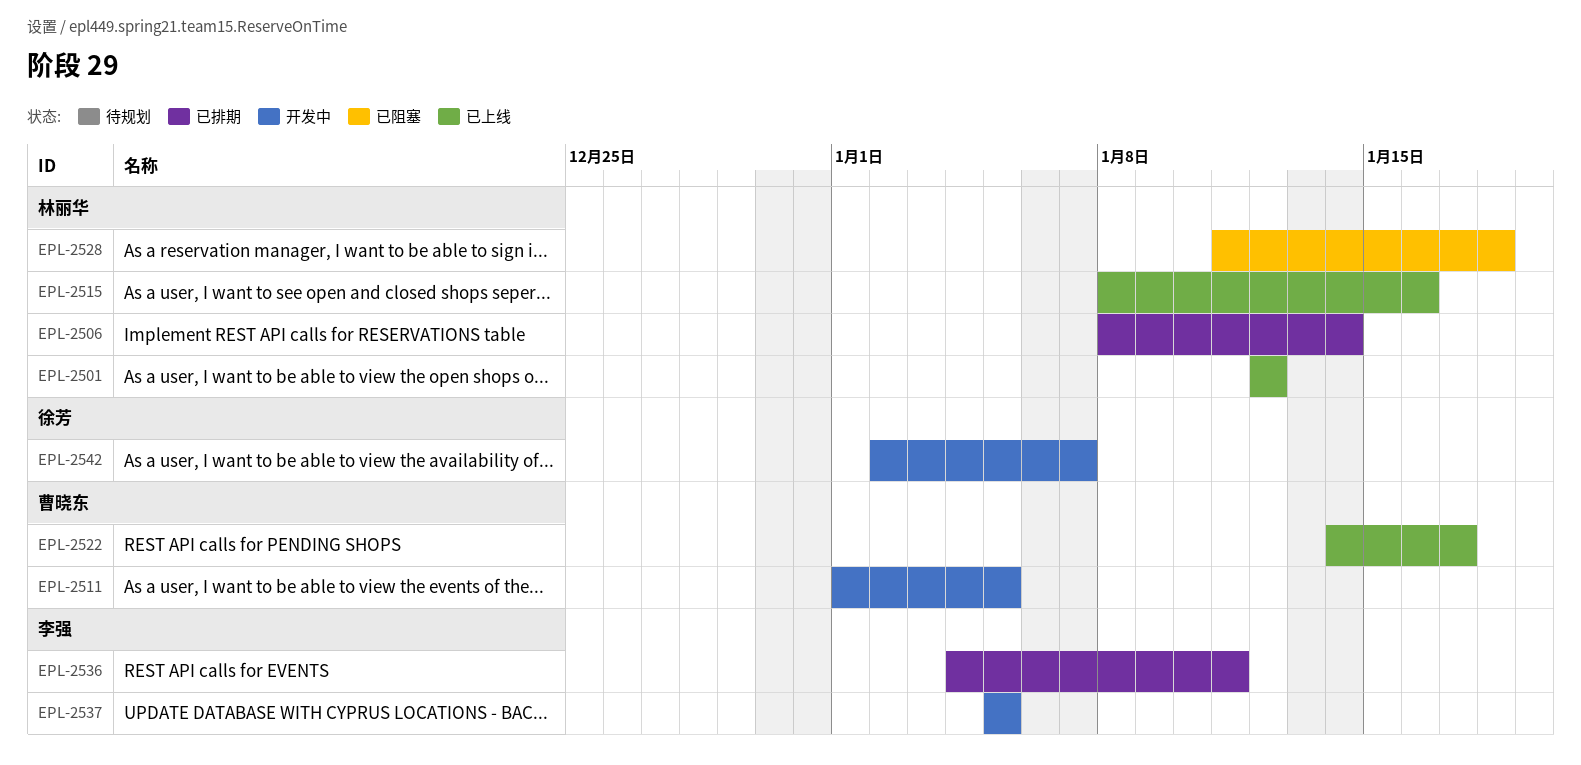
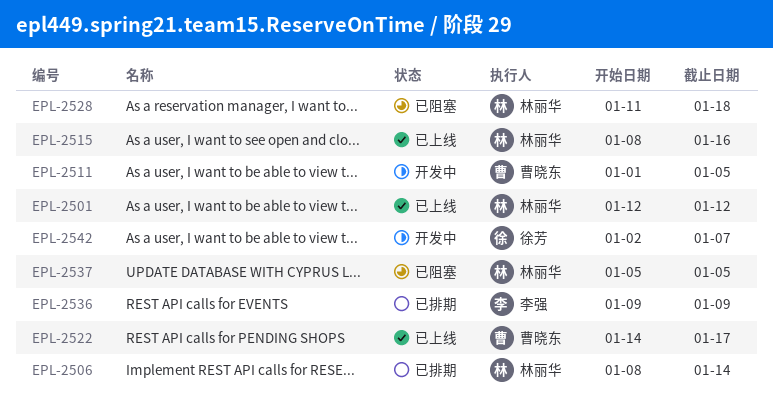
EPL-2536, start: Jan 4 -> Jan 9
EPL-2536, due: Jan 11 -> Jan 9
EPL-2537, status: 开发中 -> 已阻塞
EPL-2537, owner: 李强 -> 林丽华

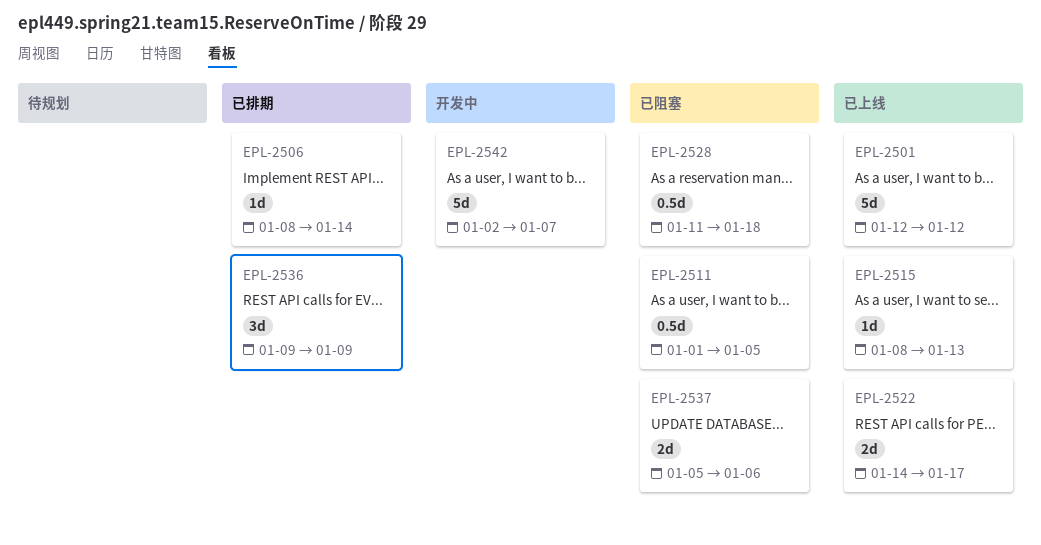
EPL-2511, status: 开发中 -> 已阻塞
EPL-2515, due: Jan 16 -> Jan 13
EPL-2537, due: Jan 5 -> Jan 6

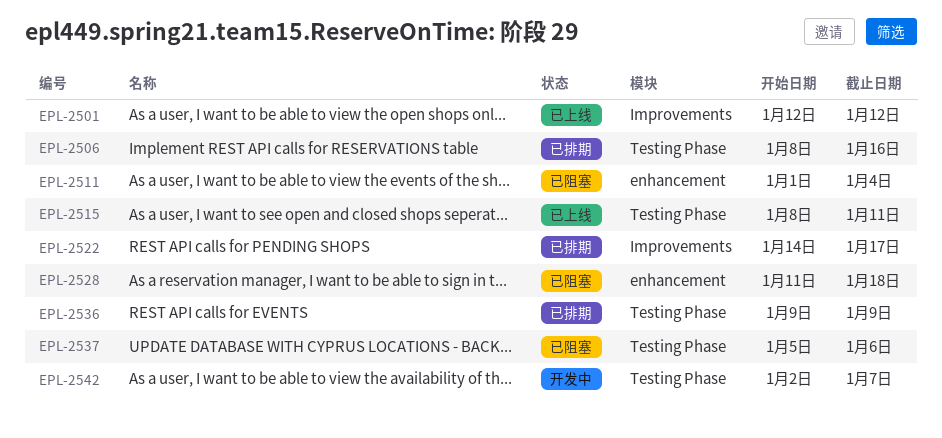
EPL-2506, due: Jan 14 -> Jan 16
EPL-2511, due: Jan 5 -> Jan 4
EPL-2515, due: Jan 13 -> Jan 11
EPL-2522, status: 已上线 -> 已排期

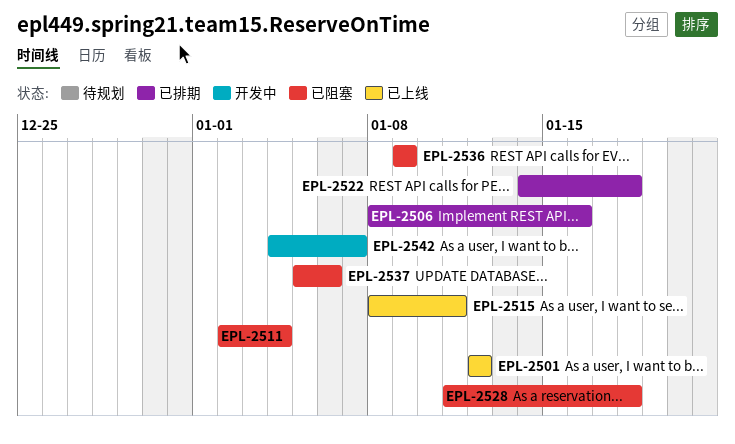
EPL-2511, start: Jan 1 -> Jan 2
EPL-2522, due: Jan 17 -> Jan 18
EPL-2536, status: 已排期 -> 已阻塞
EPL-2542, start: Jan 2 -> Jan 4

